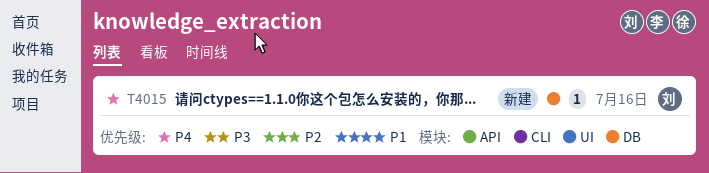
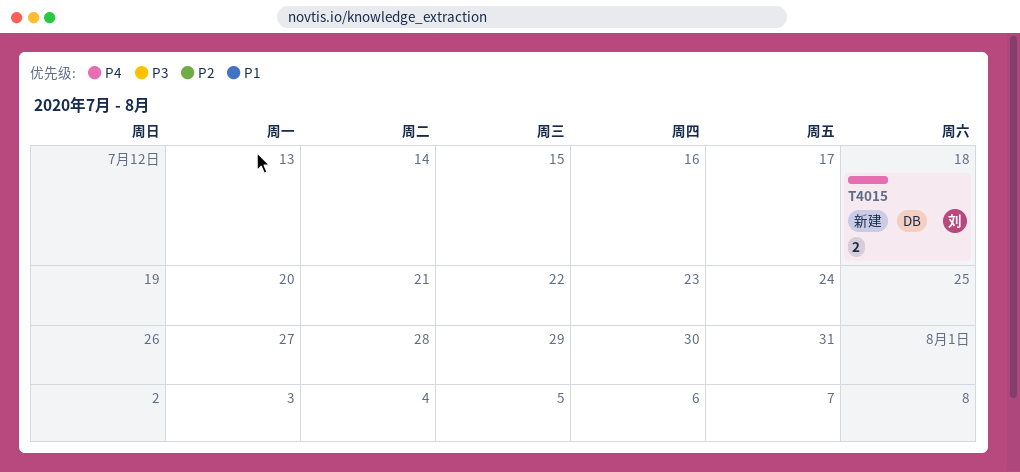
T4015, estimate: 1 -> 2
T4015, due: Jul 16 -> Jul 18

